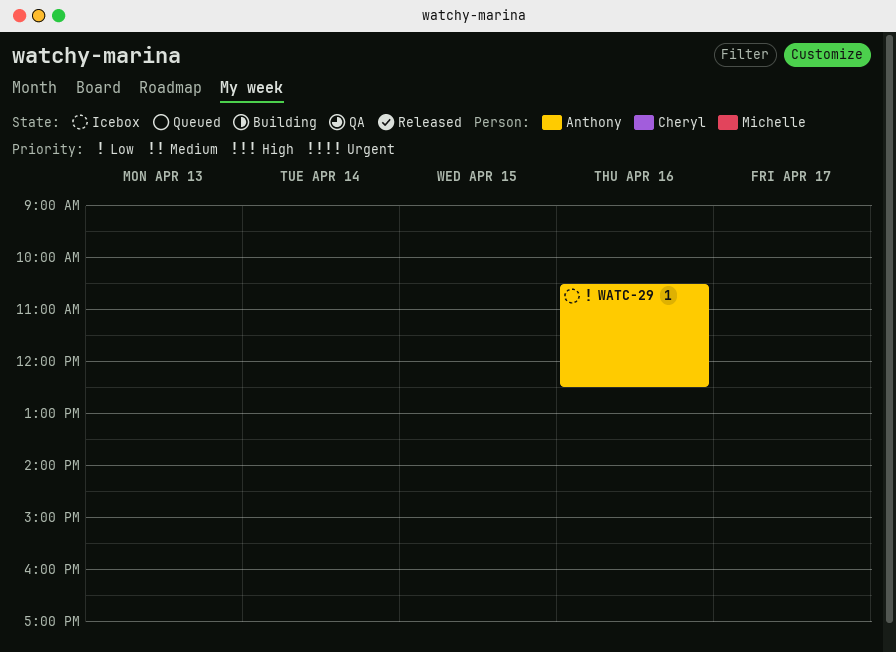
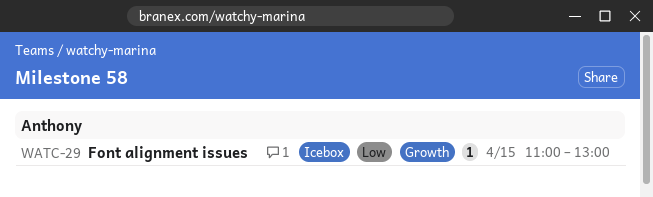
WATC-29, day: Apr 16 -> Apr 15
WATC-29, begins: 10:30 -> 11:00
WATC-29, ends: 12:30 -> 13:00

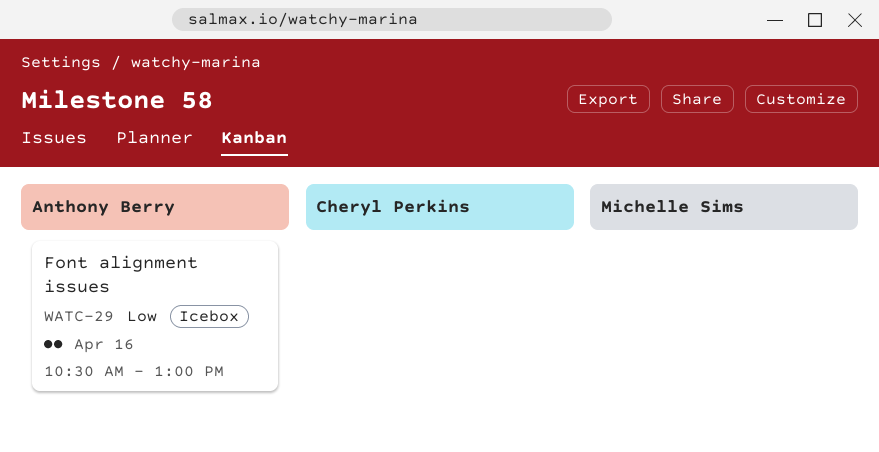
WATC-29, estimate: 1 -> 2
WATC-29, day: Apr 15 -> Apr 16
WATC-29, begins: 11:00 -> 10:30

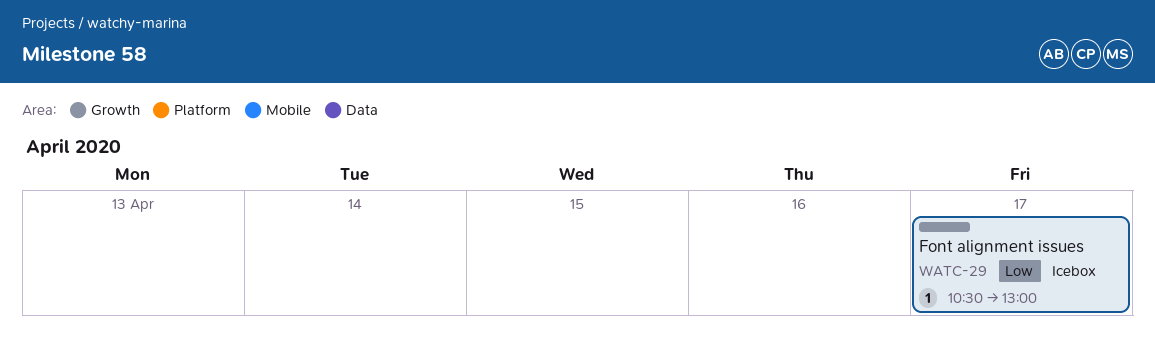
WATC-29, estimate: 2 -> 1
WATC-29, day: Apr 16 -> Apr 17

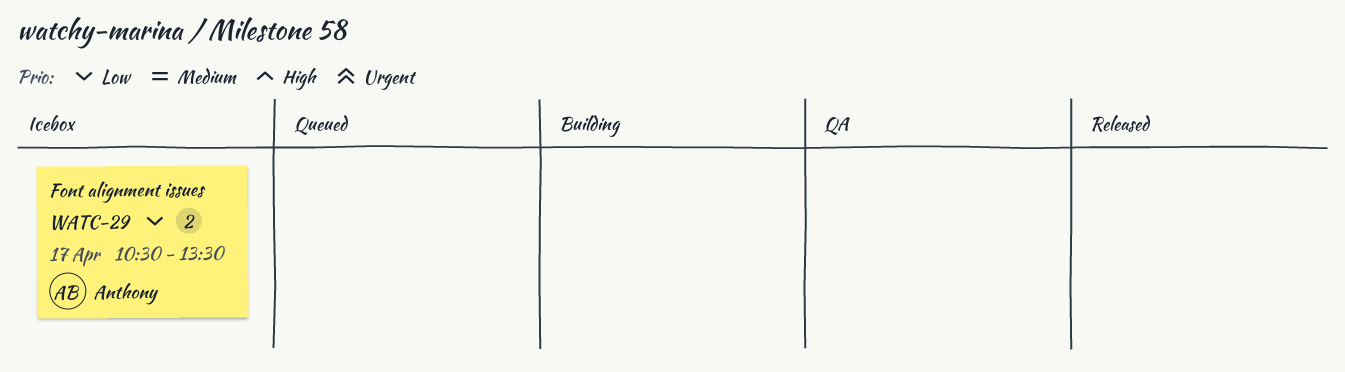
WATC-29, estimate: 1 -> 2
WATC-29, ends: 13:00 -> 13:30

